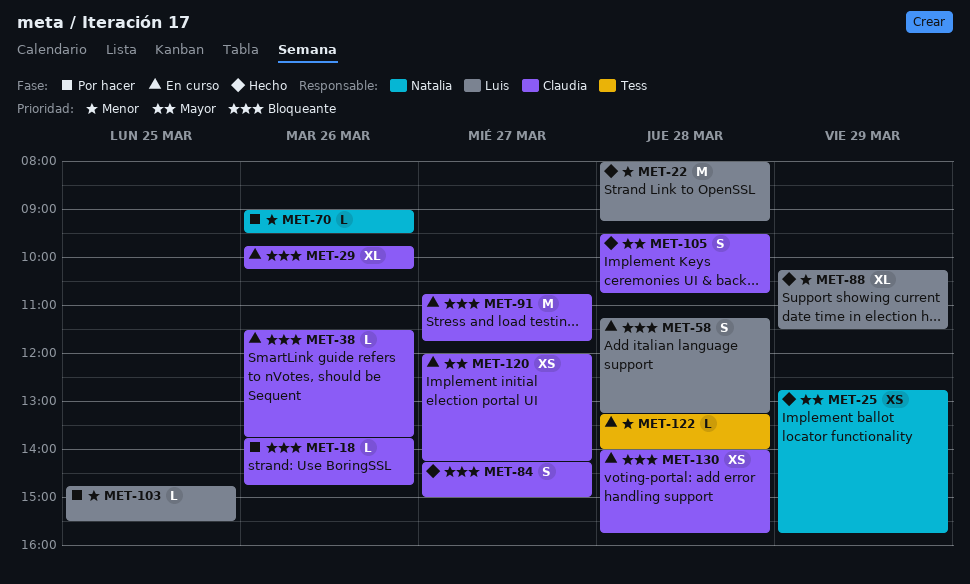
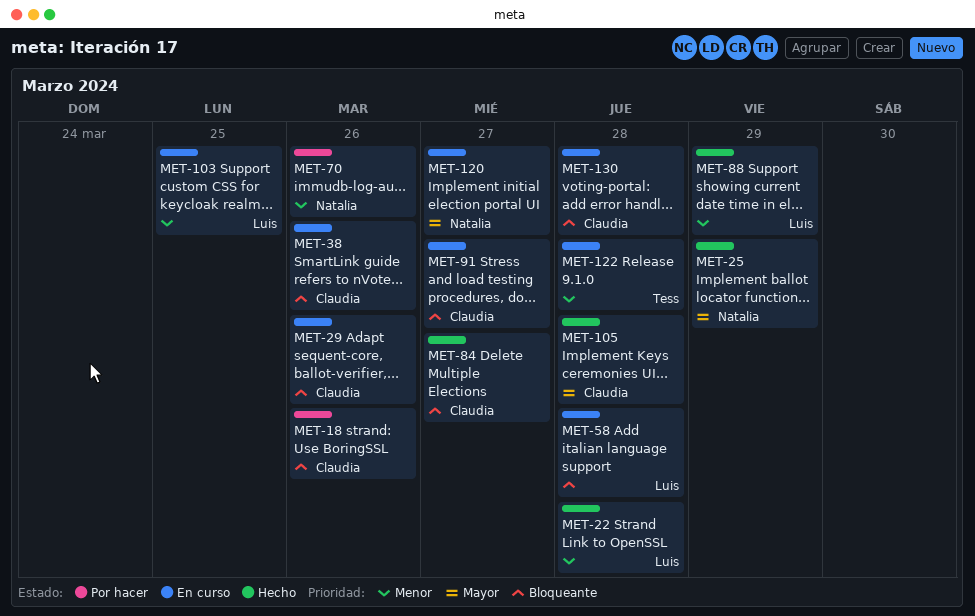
MET-103, status: Por hacer -> En curso
MET-120, owner: Claudia -> Natalia

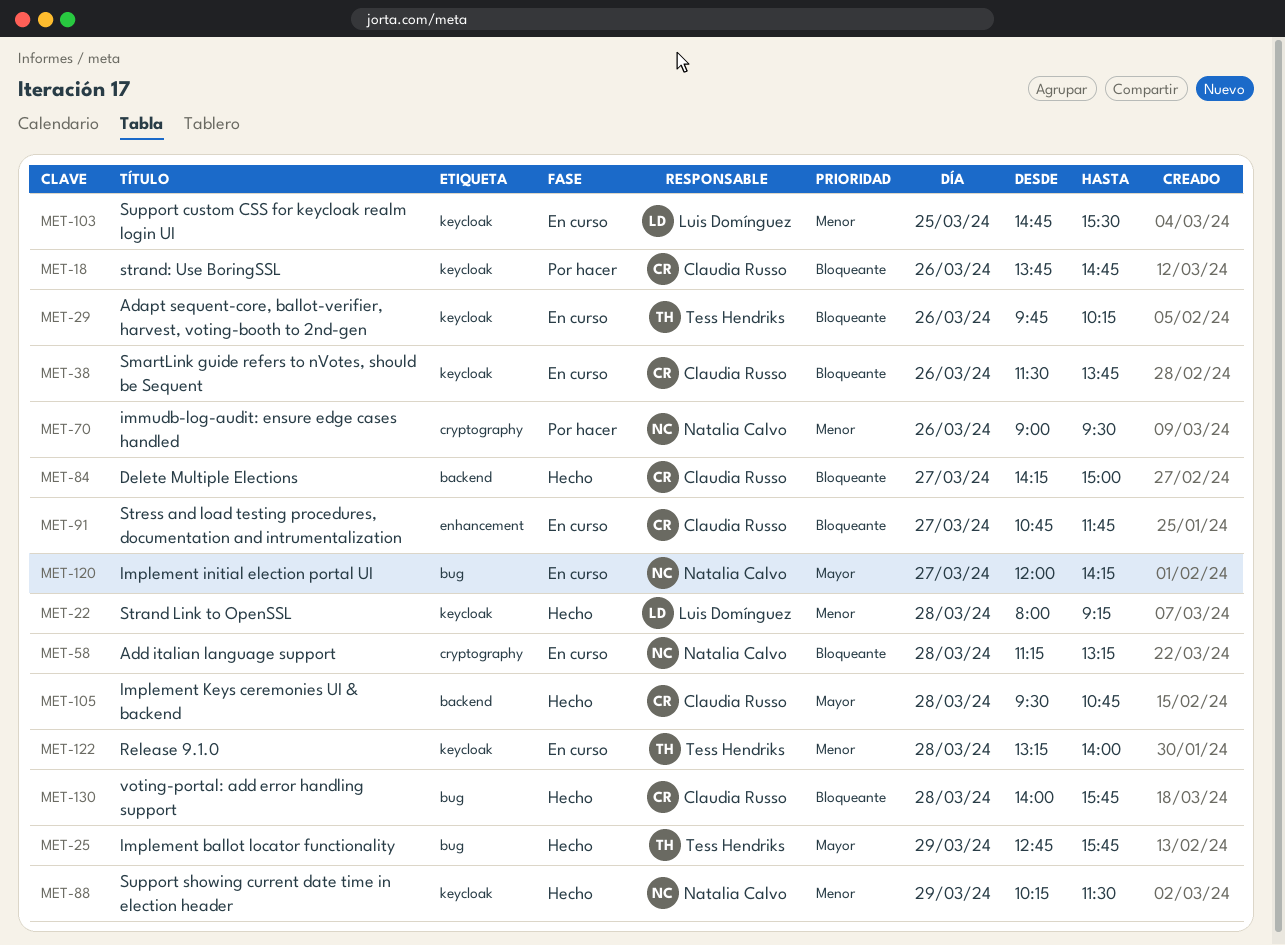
MET-25, owner: Natalia Calvo -> Tess Hendriks
MET-29, owner: Claudia Russo -> Tess Hendriks
MET-58, owner: Luis Domínguez -> Natalia Calvo
MET-88, owner: Luis Domínguez -> Natalia Calvo
MET-130, status: En curso -> Hecho

